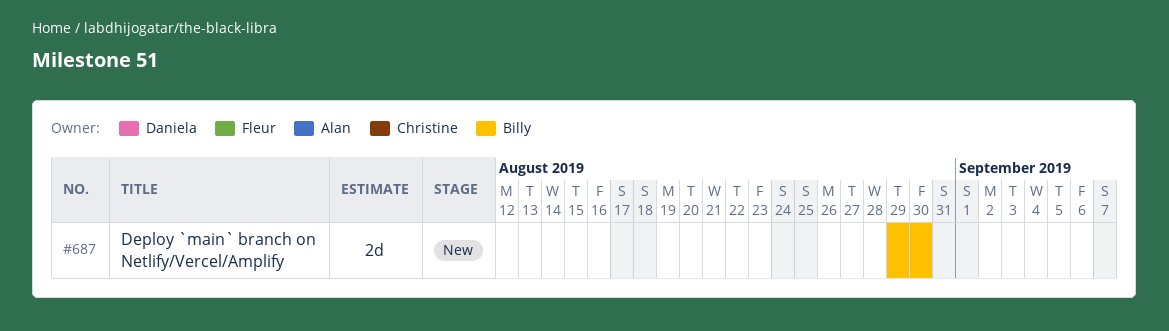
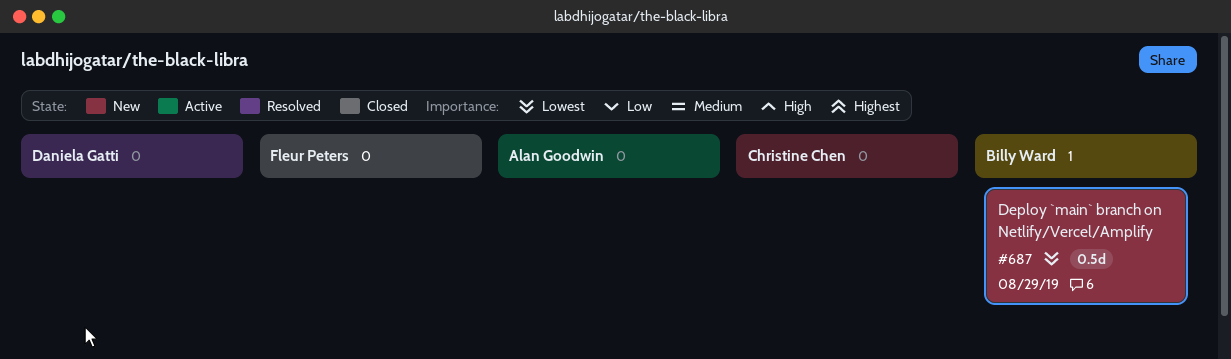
#687, estimate: 2d -> 0.5d
#687, due: Aug 30 -> Aug 29

